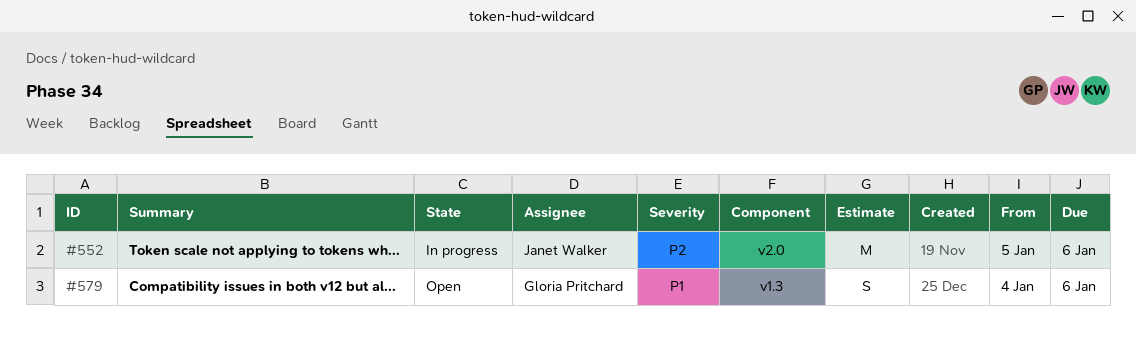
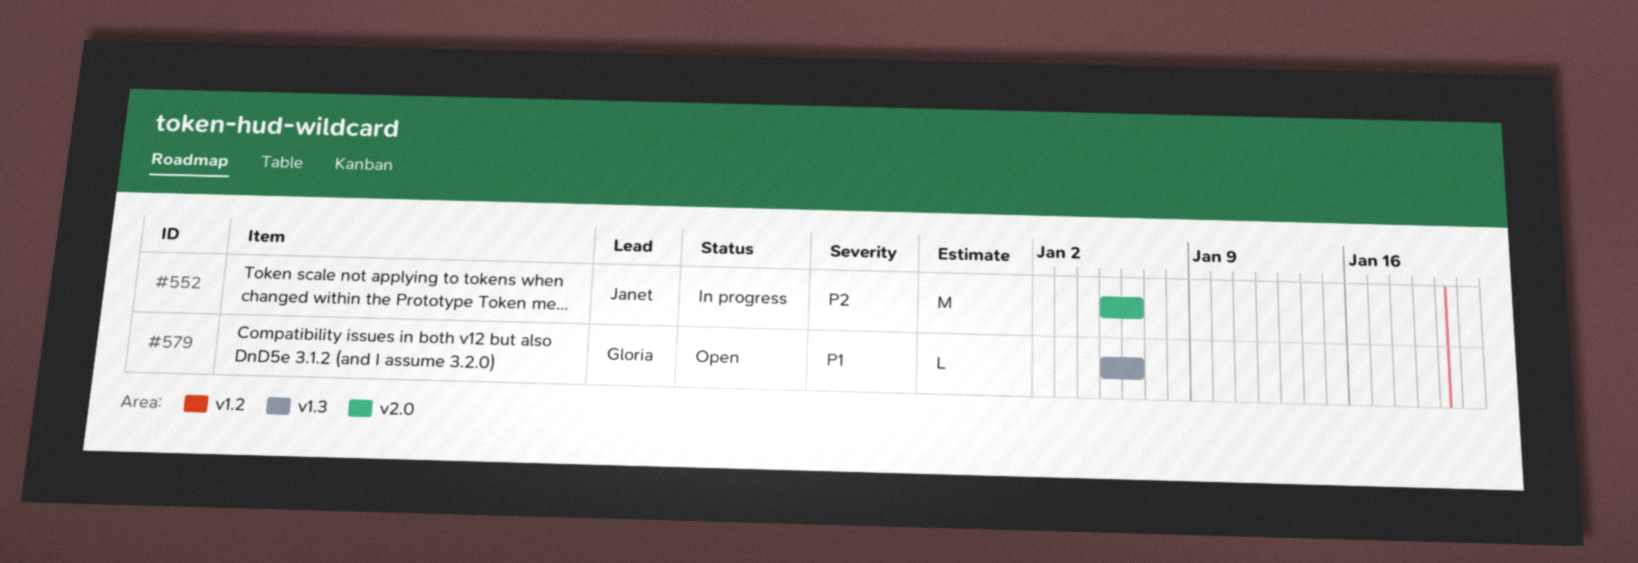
#579, estimate: S -> L
#579, start: Jan 4 -> Jan 5

